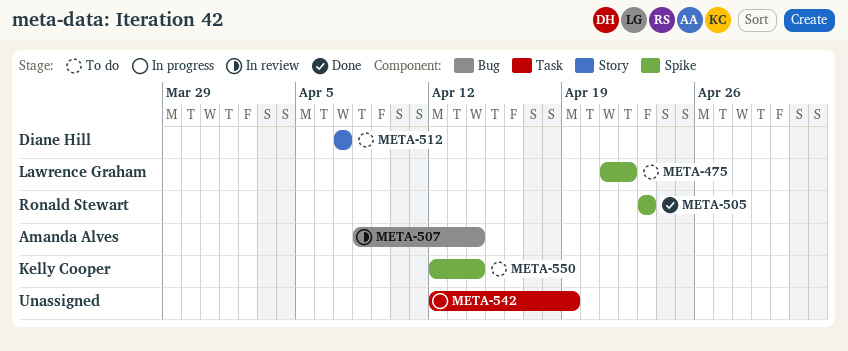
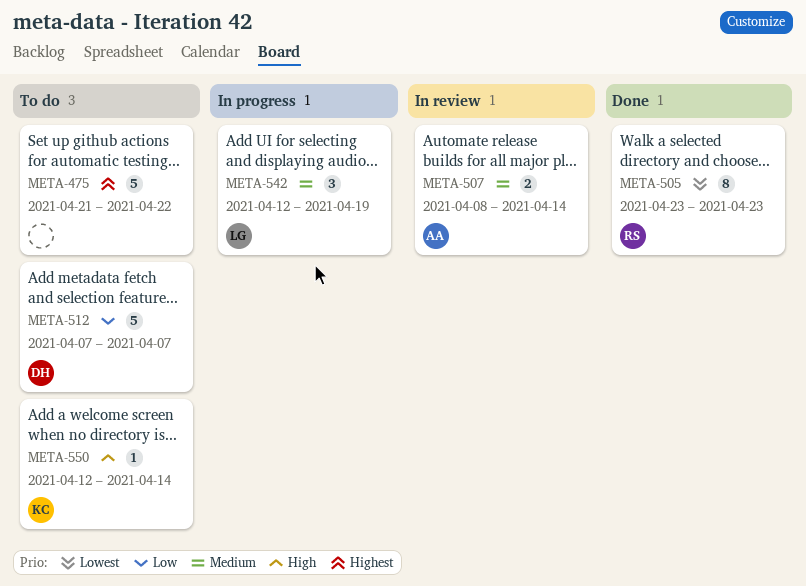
META-475, owner: Lawrence Graham -> none
META-542, owner: none -> Lawrence Graham

